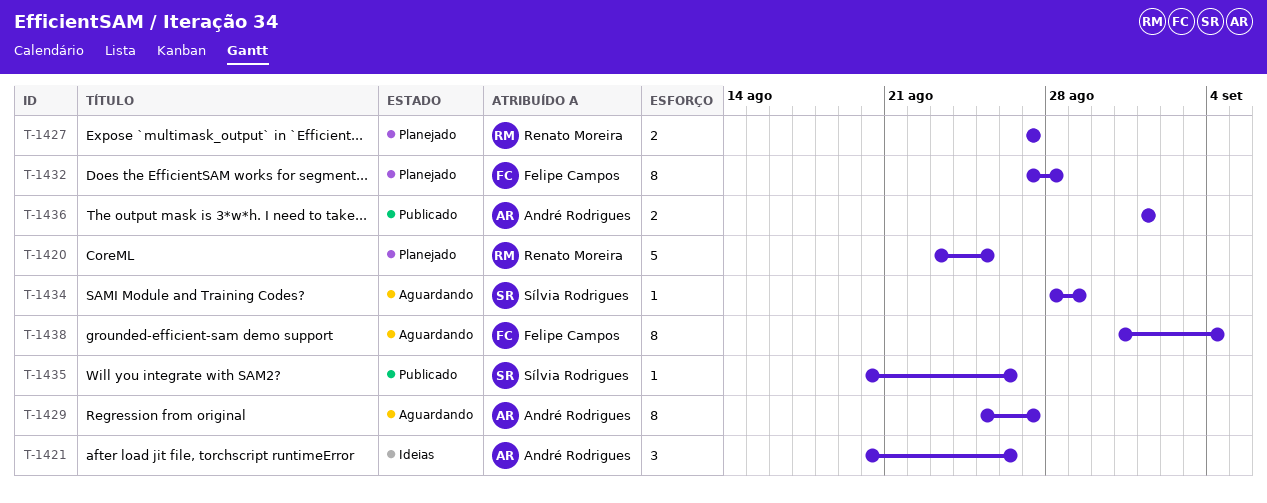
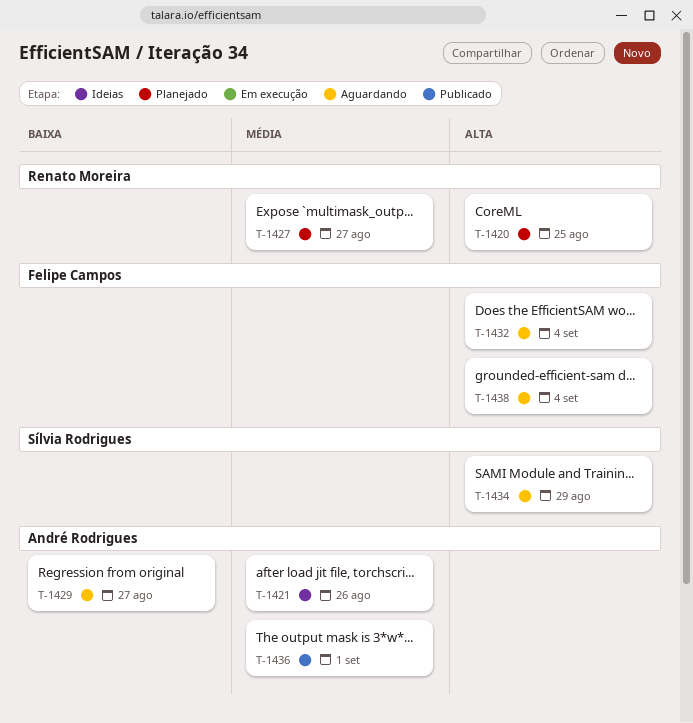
T-1432, status: Planejado -> Aguardando
T-1432, due: Aug 28 -> Sep 4
T-1435: present -> none

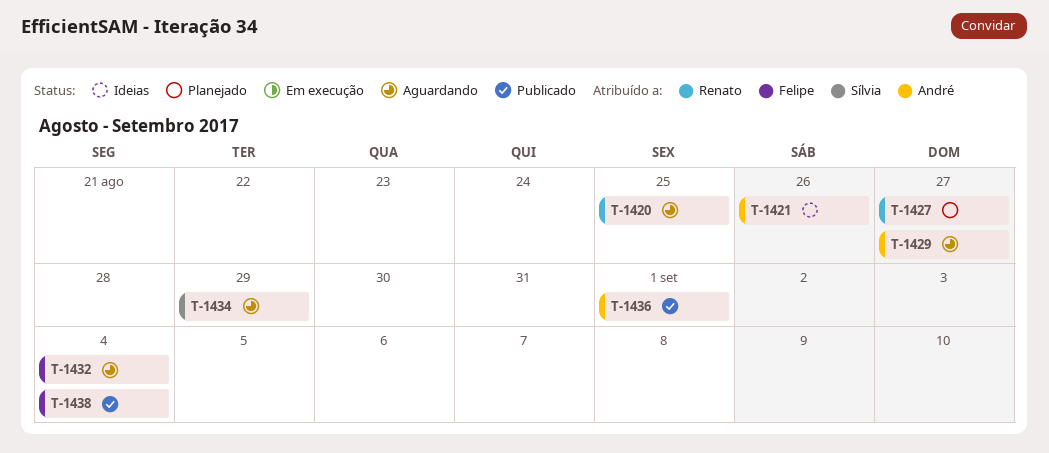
T-1420, status: Planejado -> Aguardando
T-1438, status: Aguardando -> Publicado

